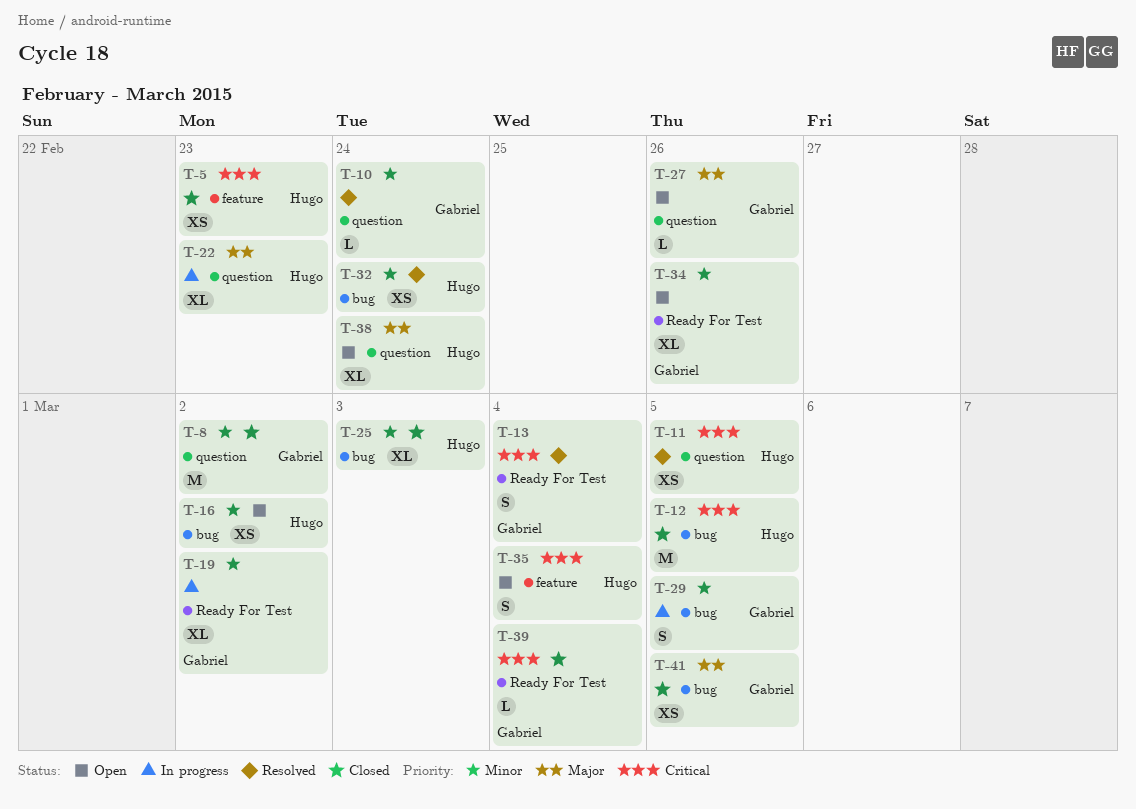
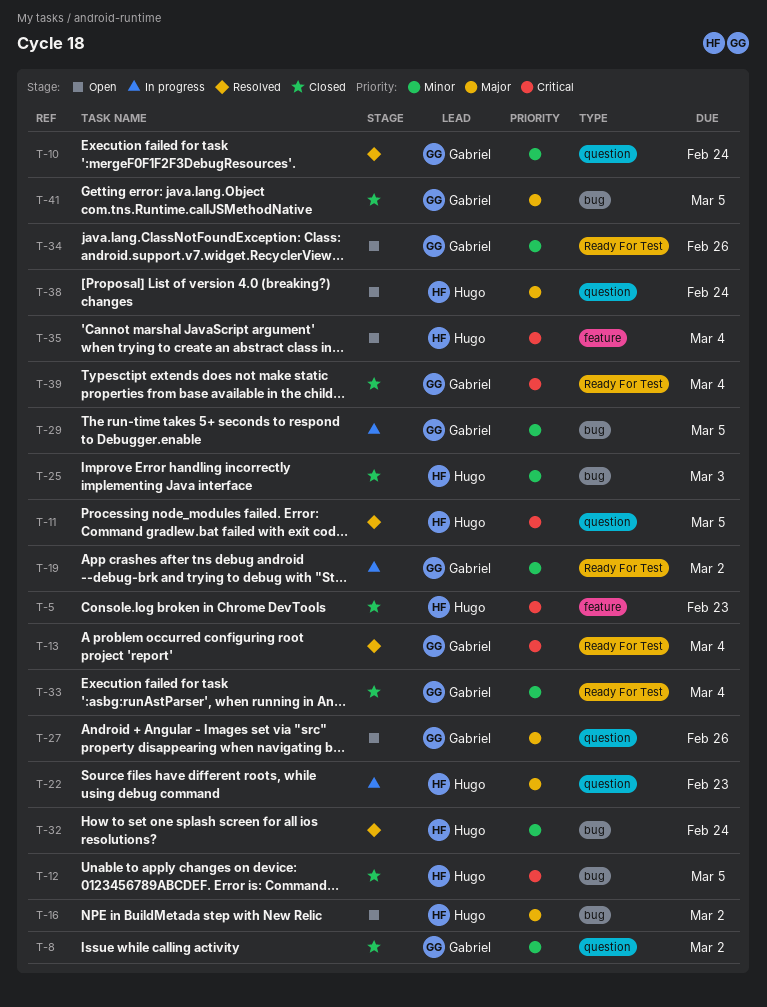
T-16, priority: Minor -> Major
T-33: none -> present

